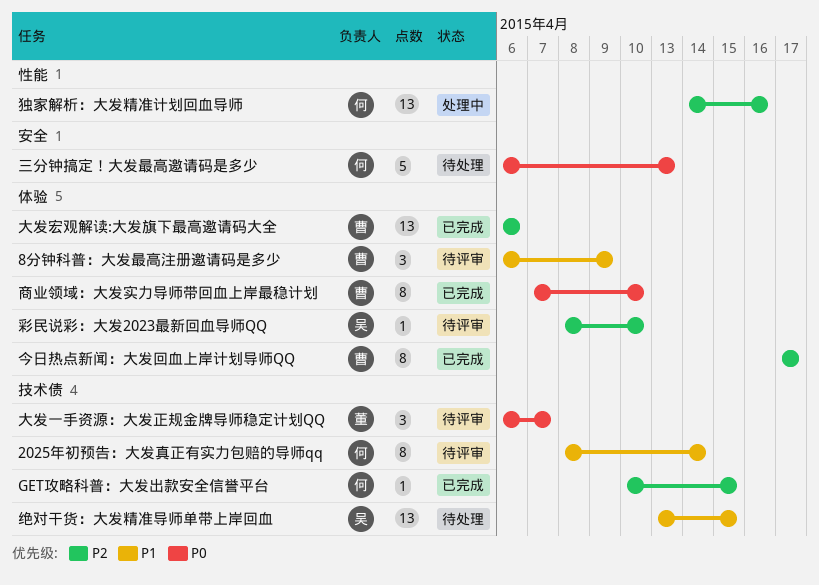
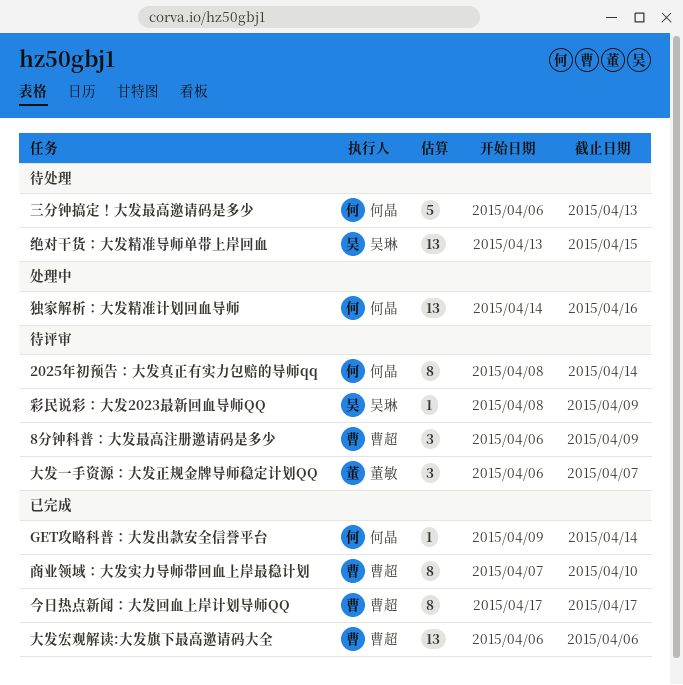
GET攻略科普：大发出款安全信誉平台, start: Apr 10 -> Apr 9
GET攻略科普：大发出款安全信誉平台, due: Apr 15 -> Apr 14
彩民说彩：大发2023最新回血导师QQ, due: Apr 10 -> Apr 9

